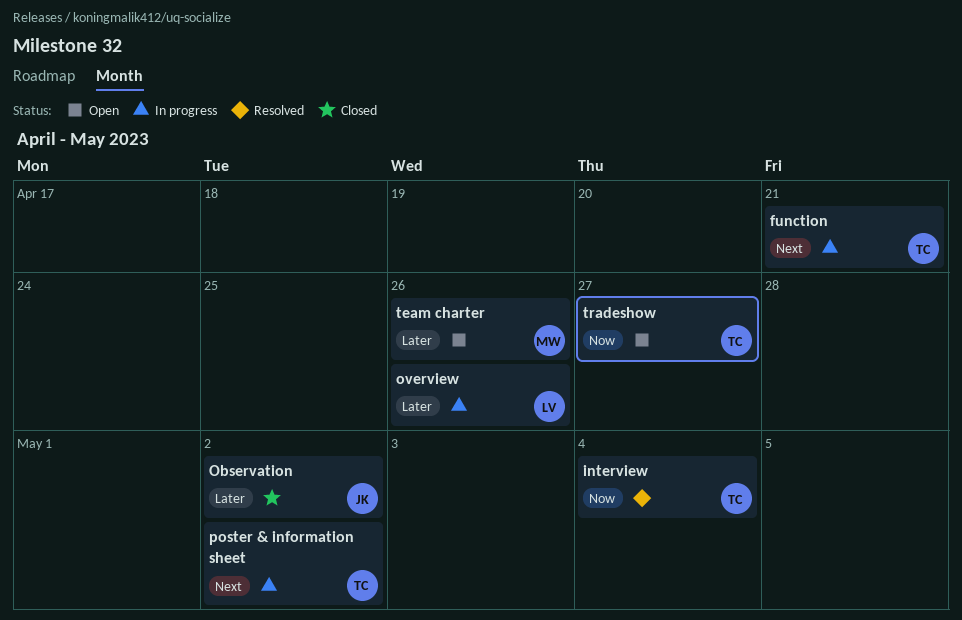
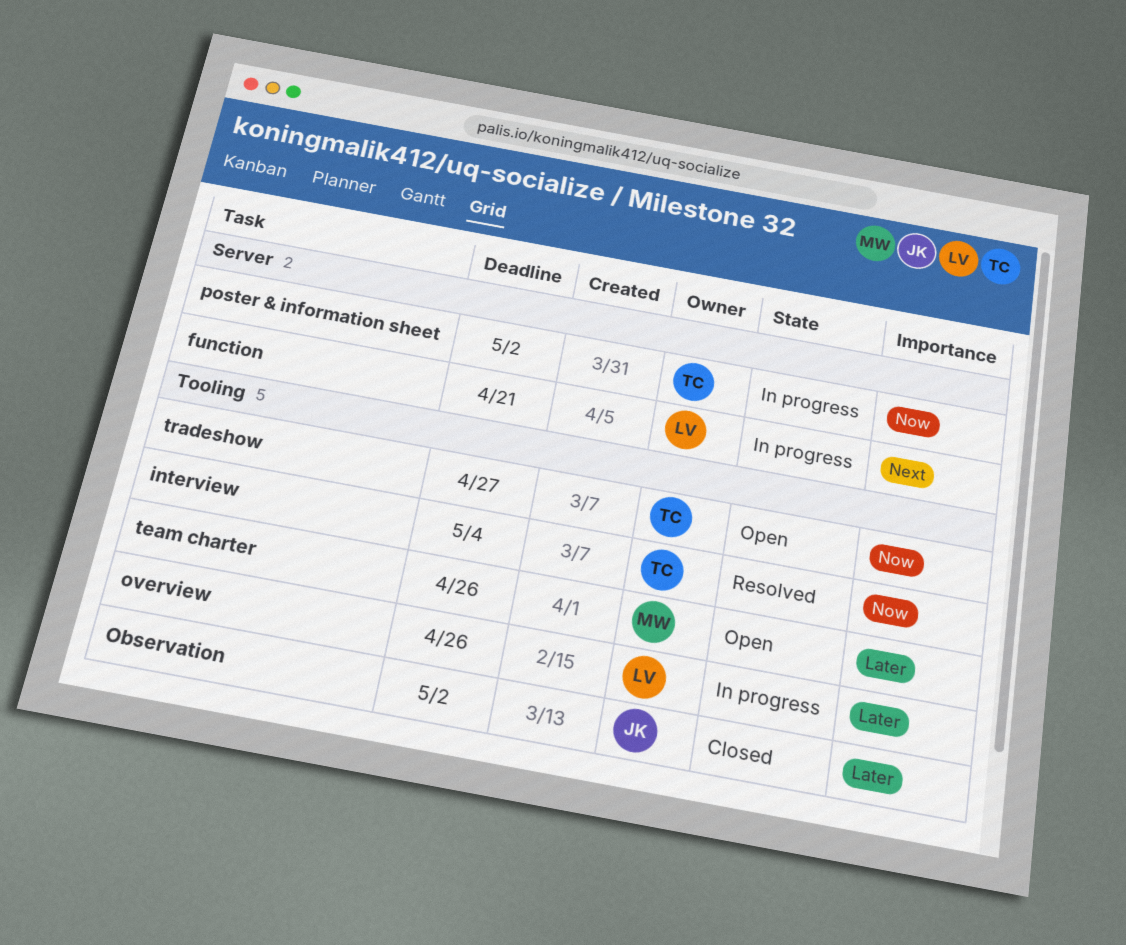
function, owner: TC -> LV
poster & information sheet, priority: Next -> Now

